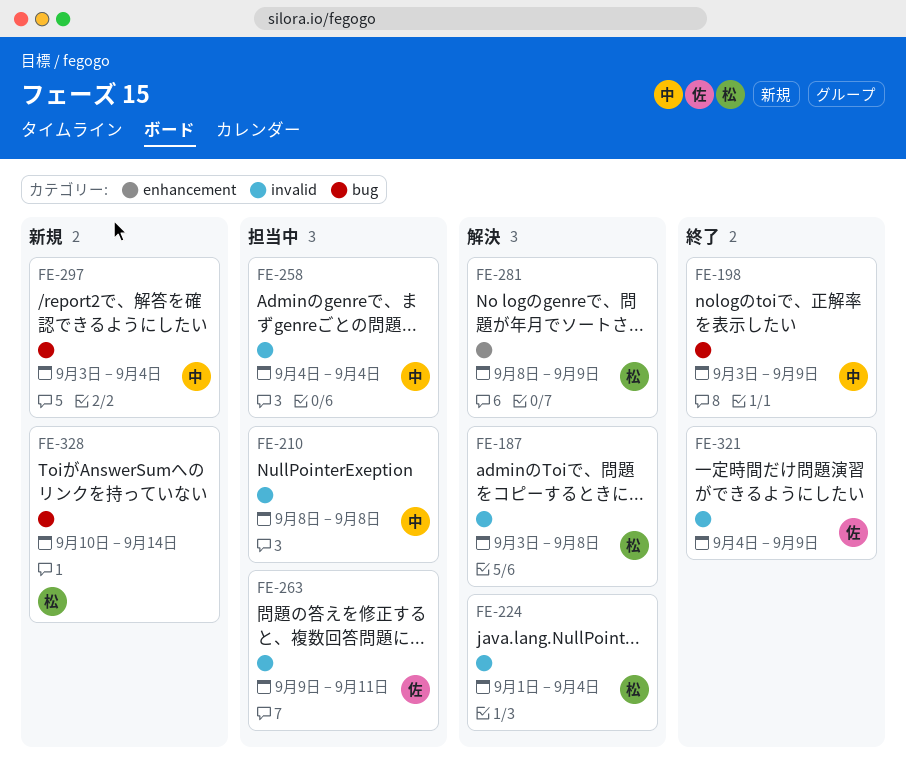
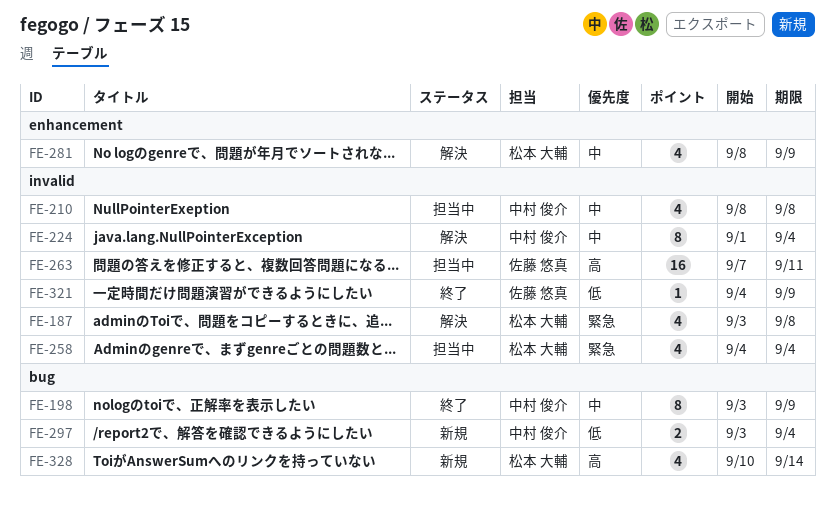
FE-224, owner: 松本 大輔 -> 中村 俊介
FE-258, owner: 中村 俊介 -> 松本 大輔
FE-263, start: Sep 9 -> Sep 7

